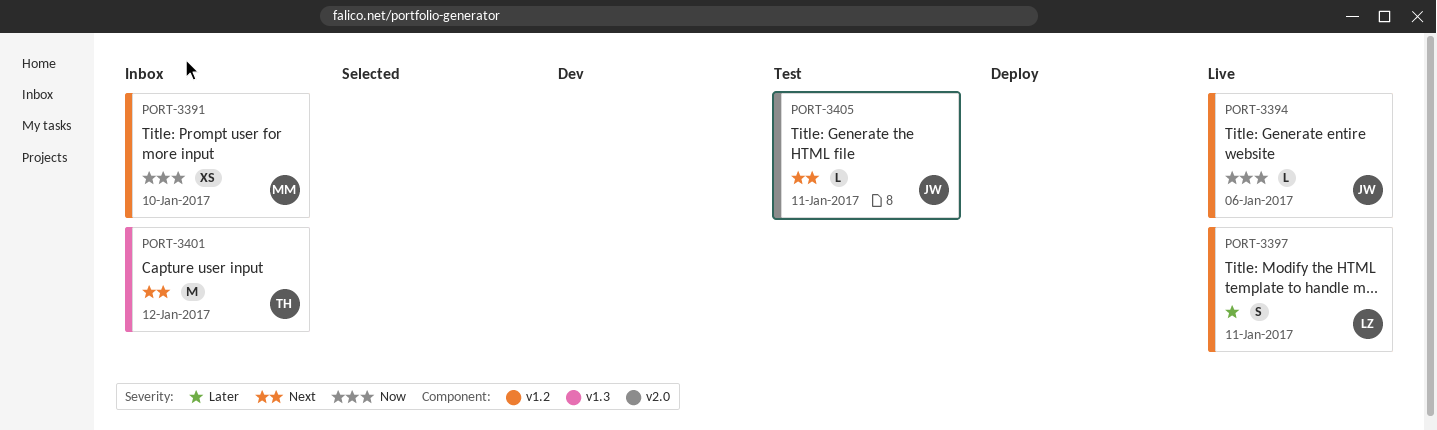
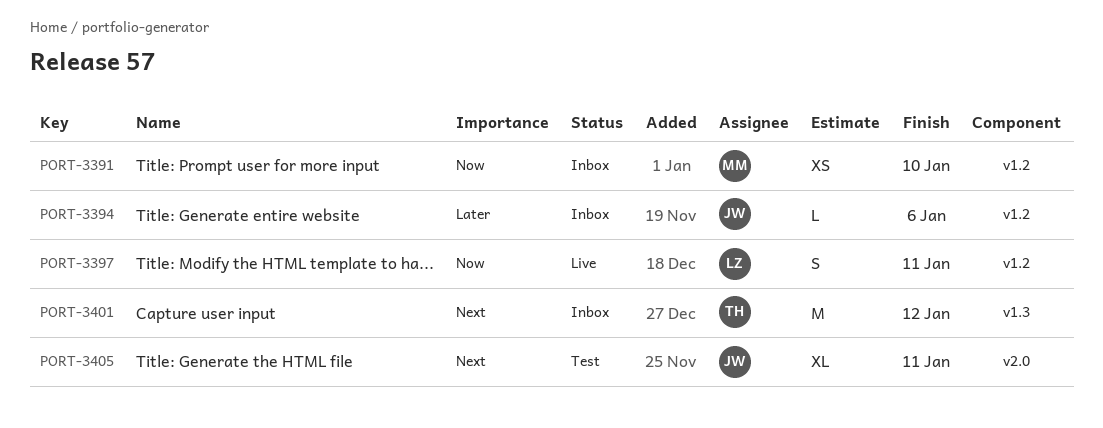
PORT-3394, status: Live -> Inbox
PORT-3394, priority: Now -> Later
PORT-3397, priority: Later -> Now
PORT-3405, estimate: L -> XL

